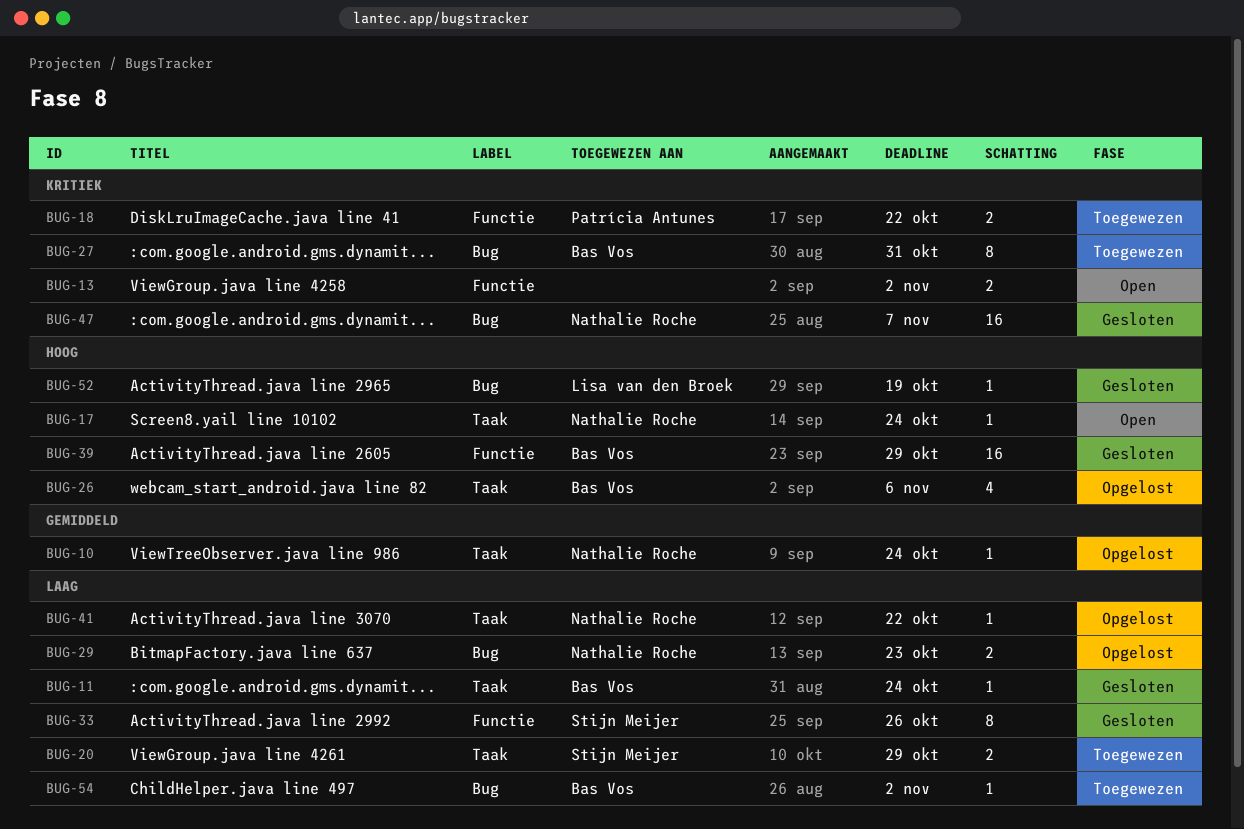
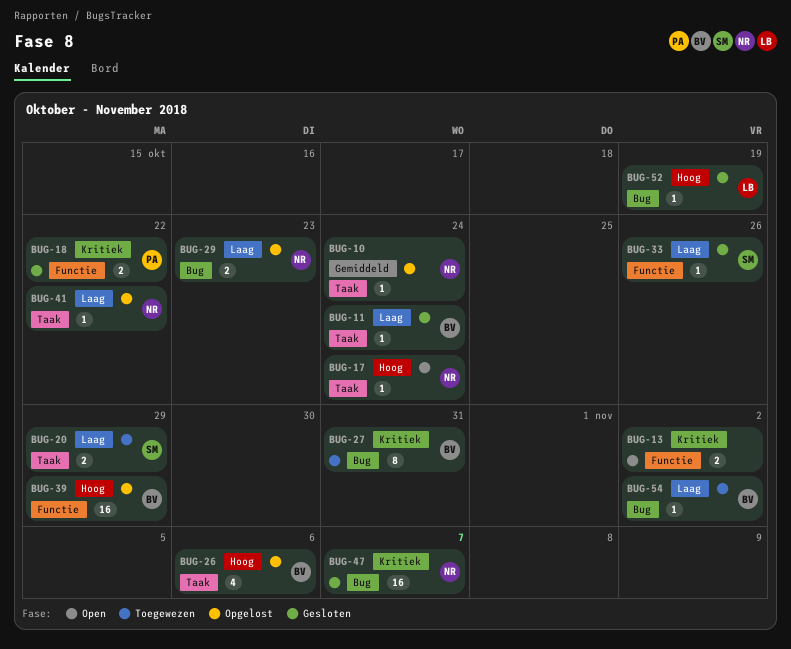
BUG-18, status: Toegewezen -> Gesloten
BUG-33, estimate: 8 -> 1
BUG-39, status: Gesloten -> Opgelost

